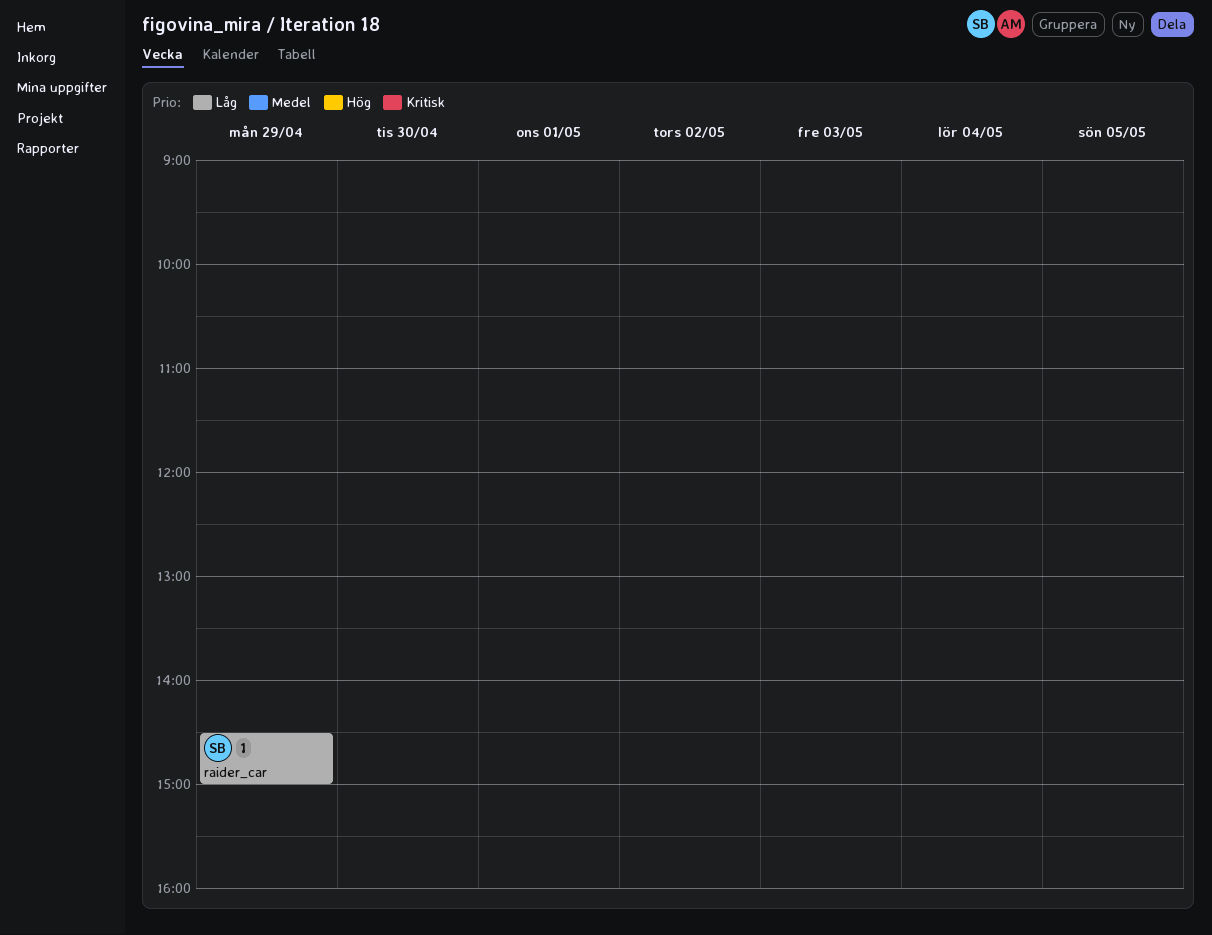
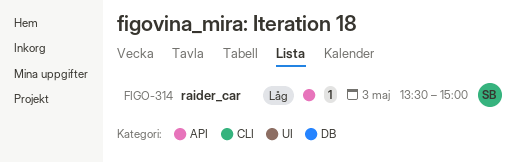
raider_car, day: Apr 29 -> May 3
raider_car, begins: 14:30 -> 13:30

